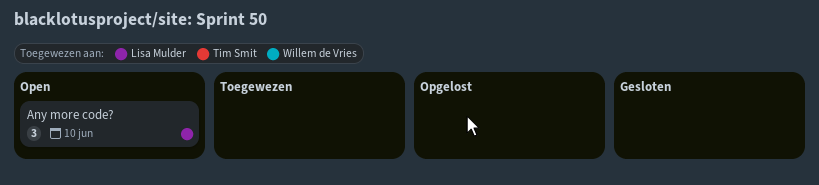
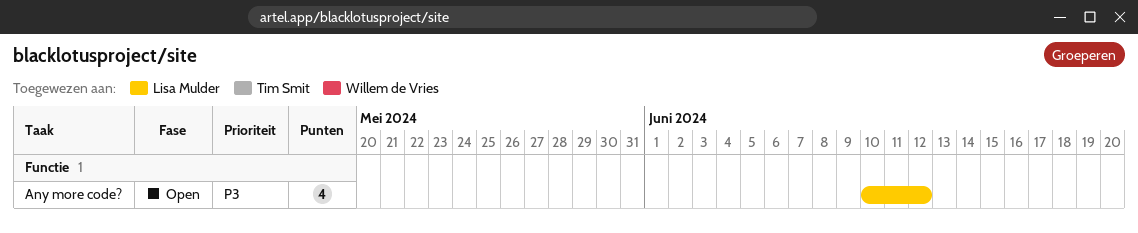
Any more code?, estimate: 3 -> 4
Any more code?, due: Jun 10 -> Jun 12

